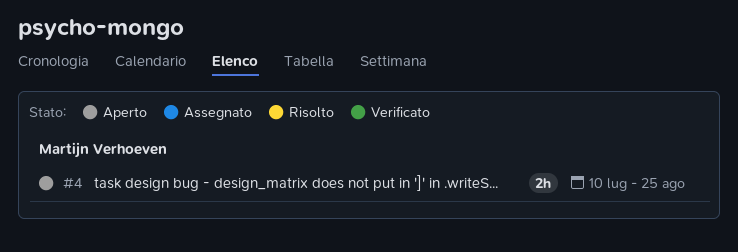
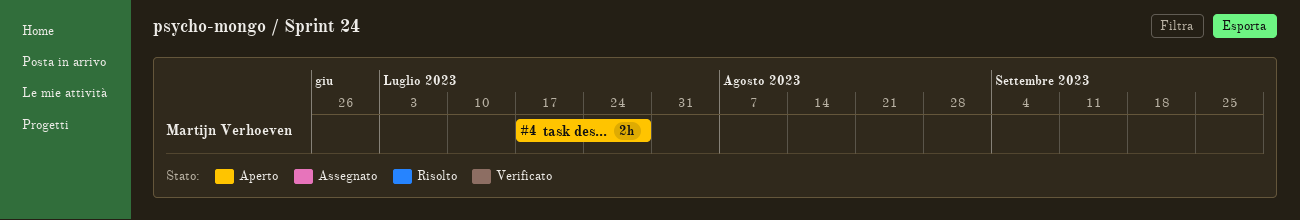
#4, start: Jul 10 -> Jul 17
#4, due: Aug 25 -> Jul 28

